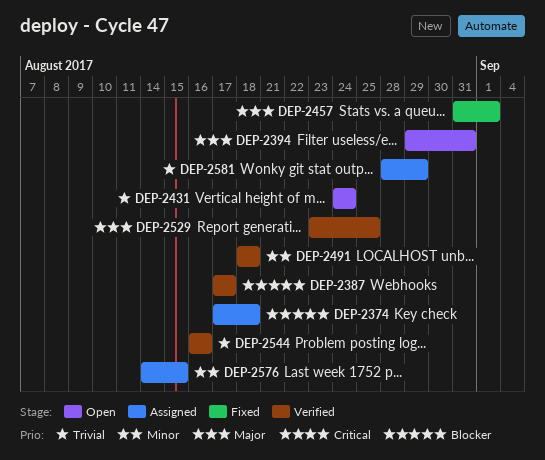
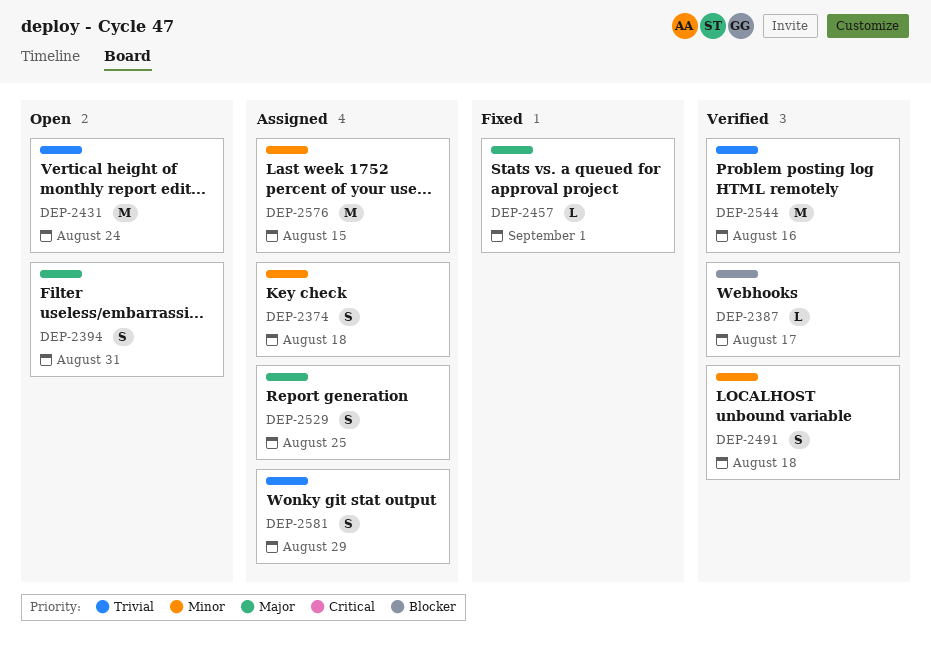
DEP-2374, priority: Blocker -> Minor
DEP-2529, status: Verified -> Assigned

